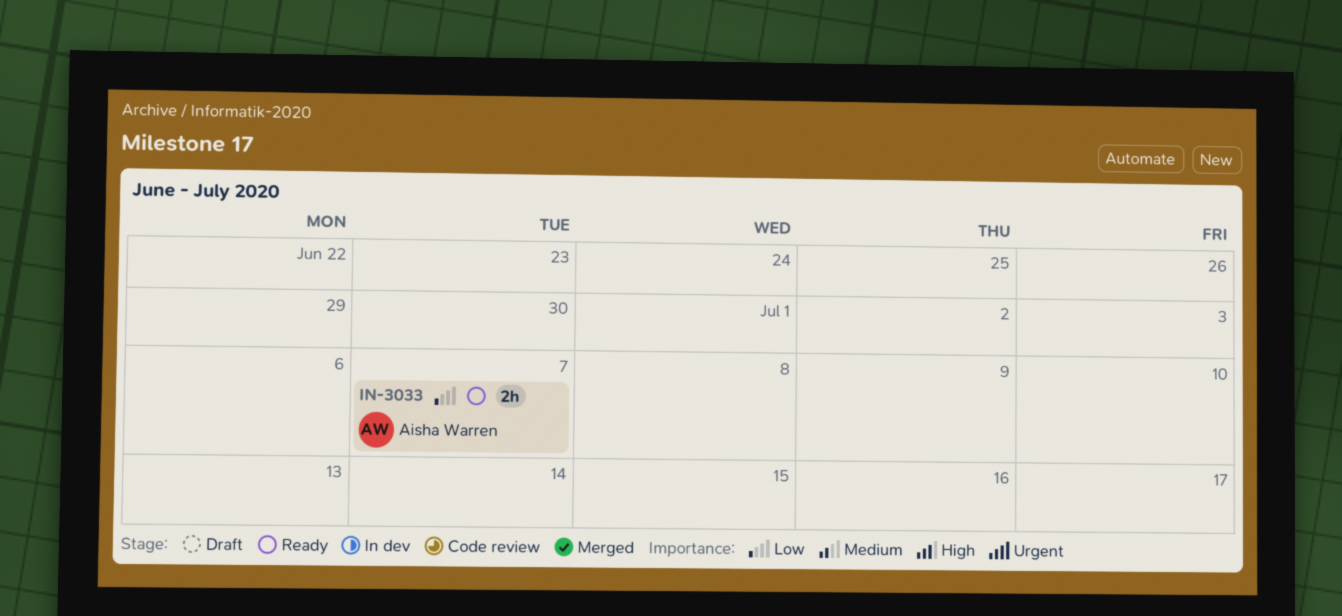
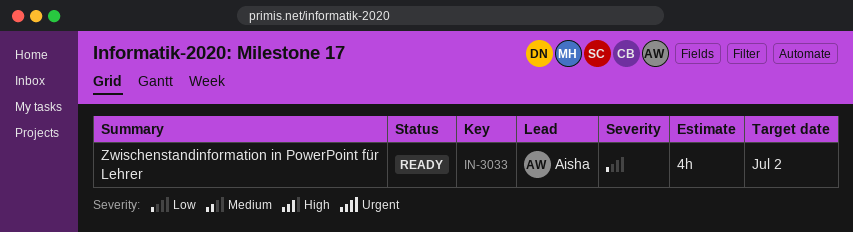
IN-3033, estimate: 2h -> 4h
IN-3033, due: Jul 7 -> Jul 2

